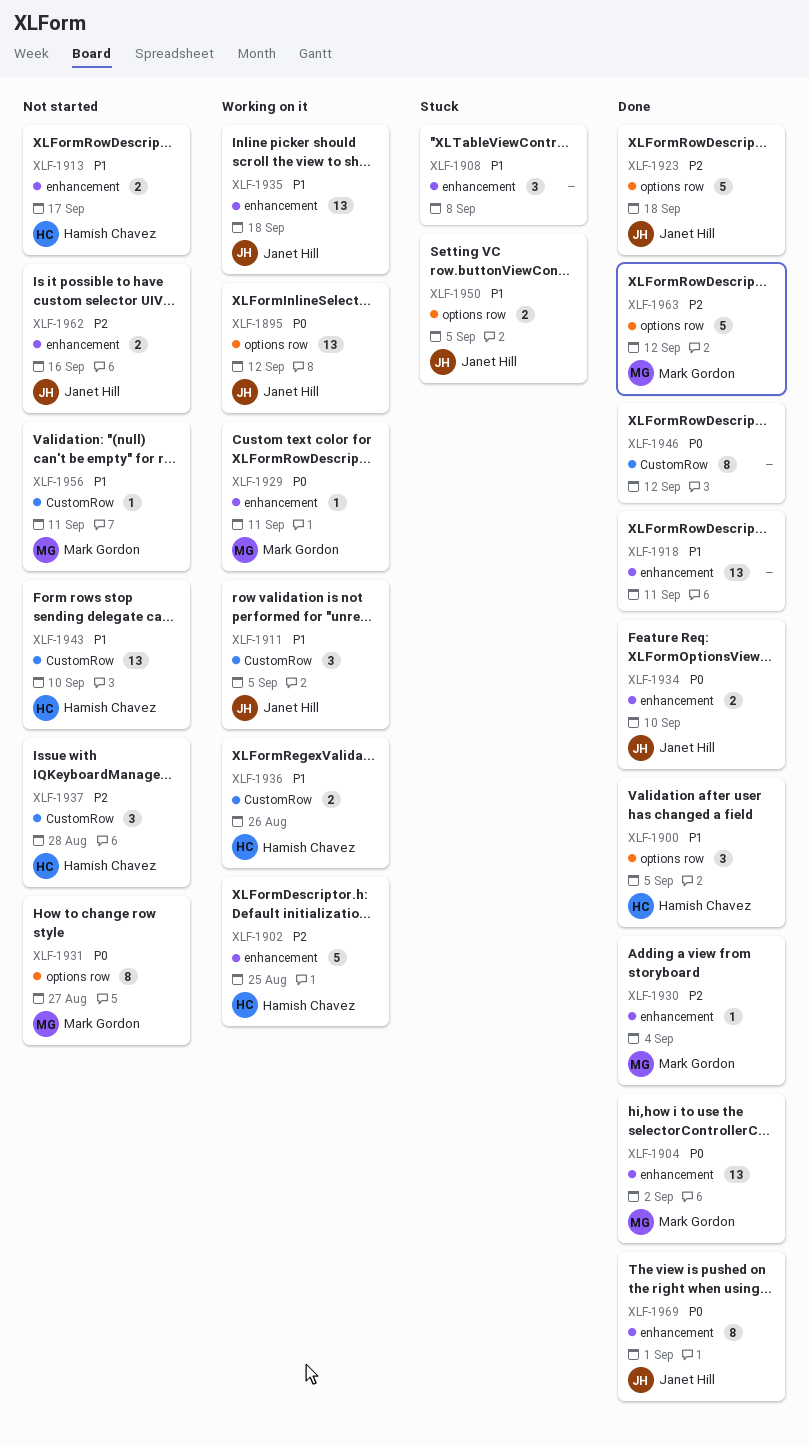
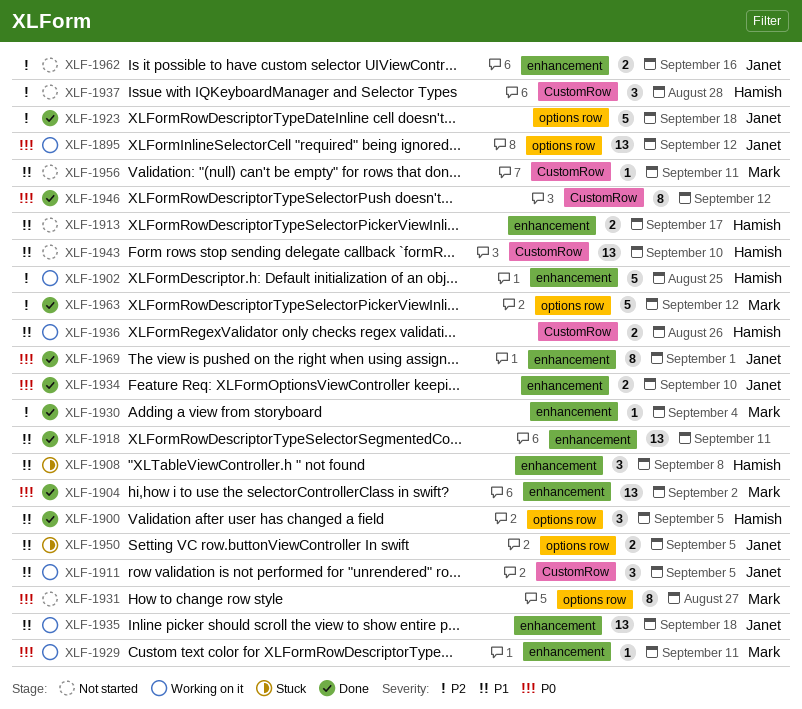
XLF-1908, owner: none -> Hamish Chavez

